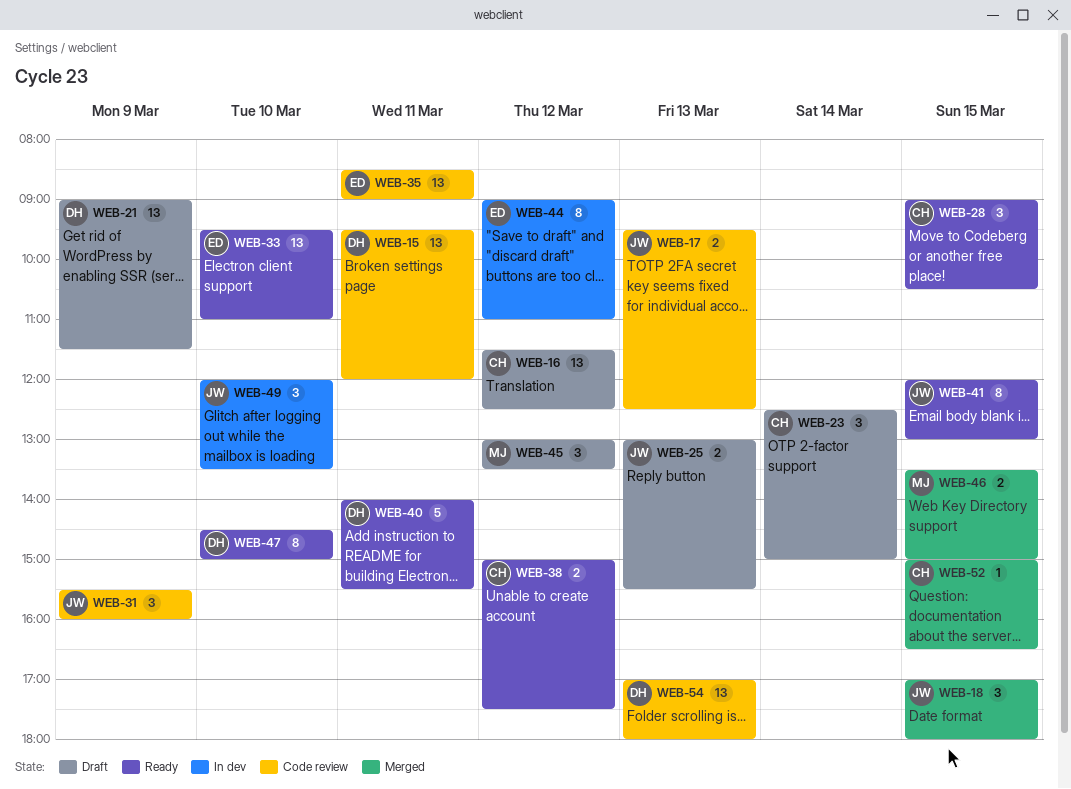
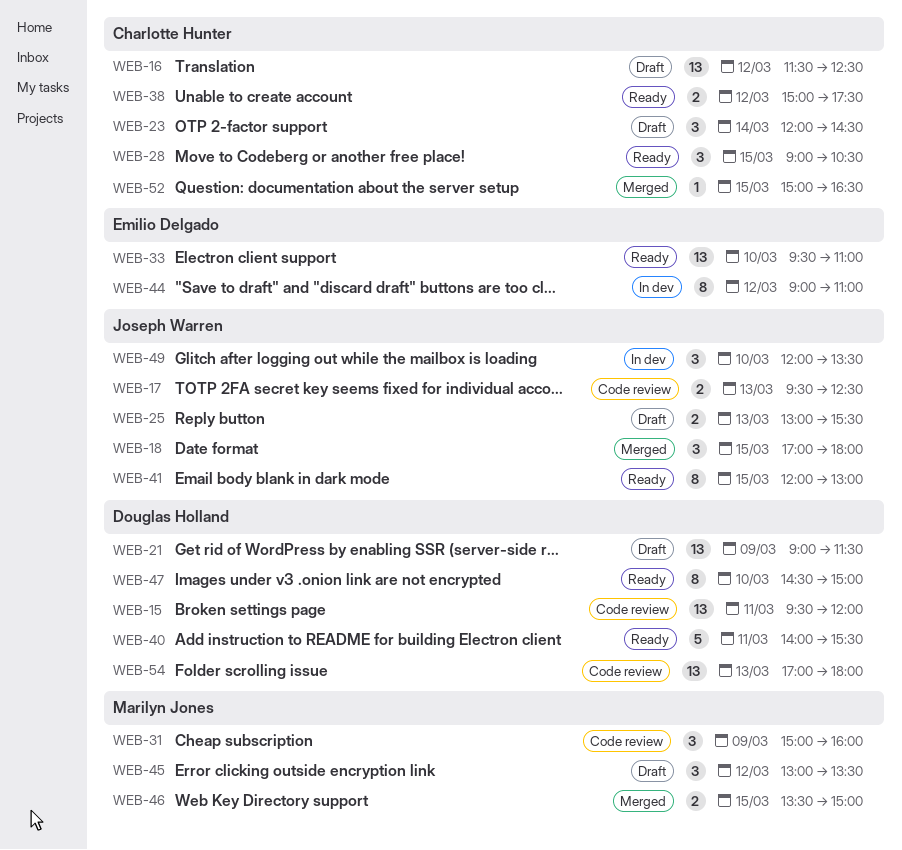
WEB-23, begins: 12:30 -> 12:00
WEB-23, ends: 15:00 -> 14:30
WEB-31, owner: Joseph Warren -> Marilyn Jones
WEB-31, begins: 15:30 -> 15:00
WEB-35: present -> none

